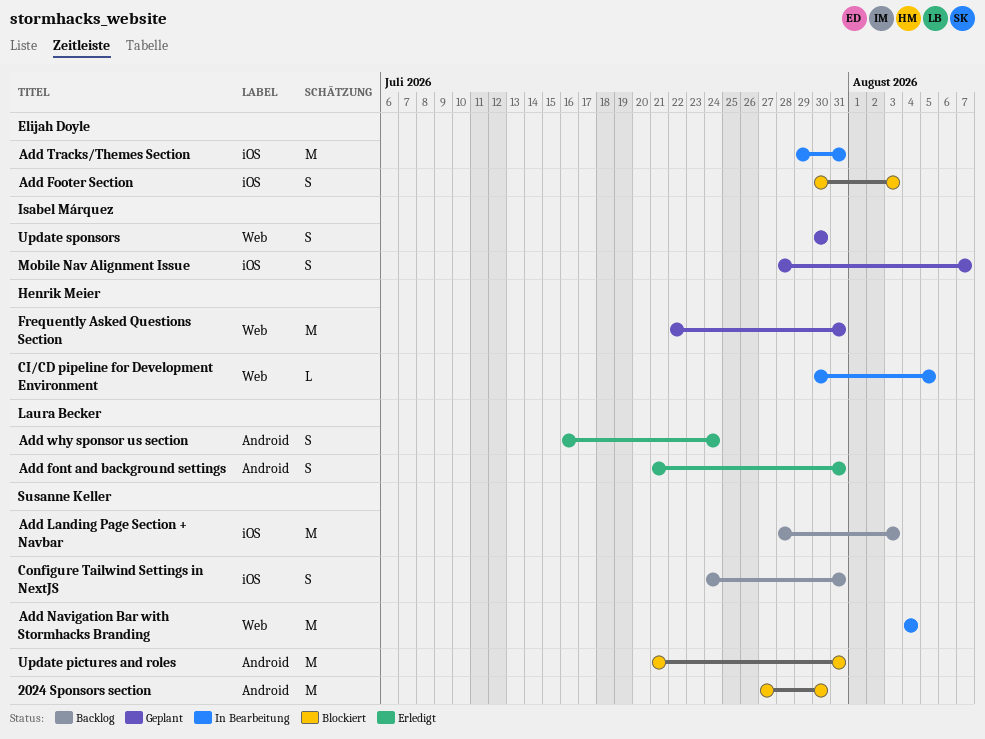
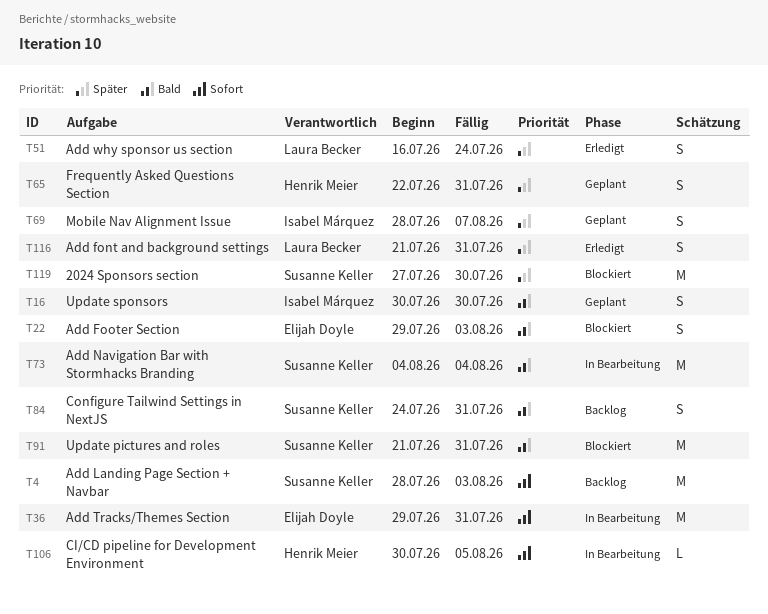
Add Footer Section, start: Jul 30 -> Jul 29
Frequently Asked Questions Section, estimate: M -> S

